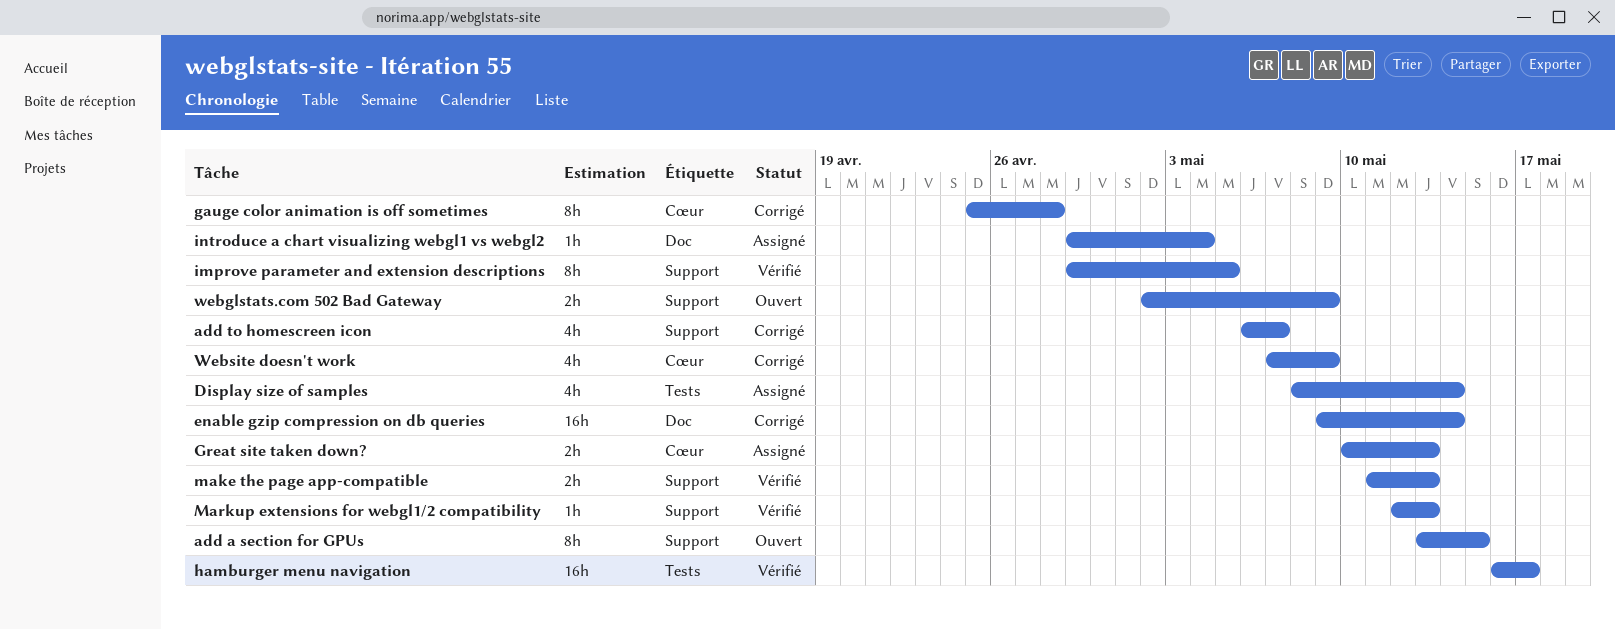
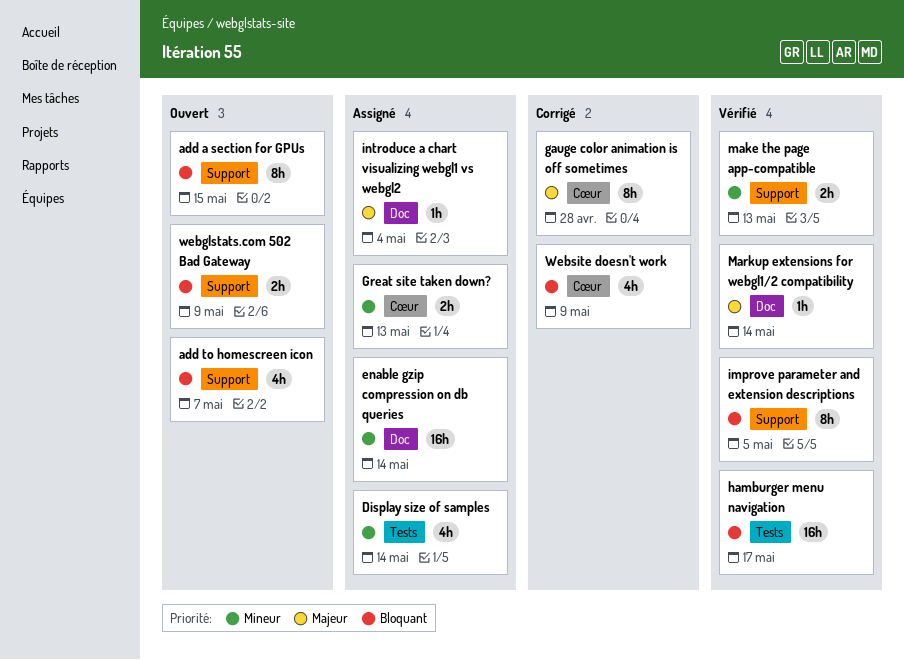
add to homescreen icon, status: Corrigé -> Ouvert
enable gzip compression on db queries, status: Corrigé -> Assigné
Markup extensions for webgl1/2 compatibility, label: Support -> Doc
Markup extensions for webgl1/2 compatibility, due: May 13 -> May 14

